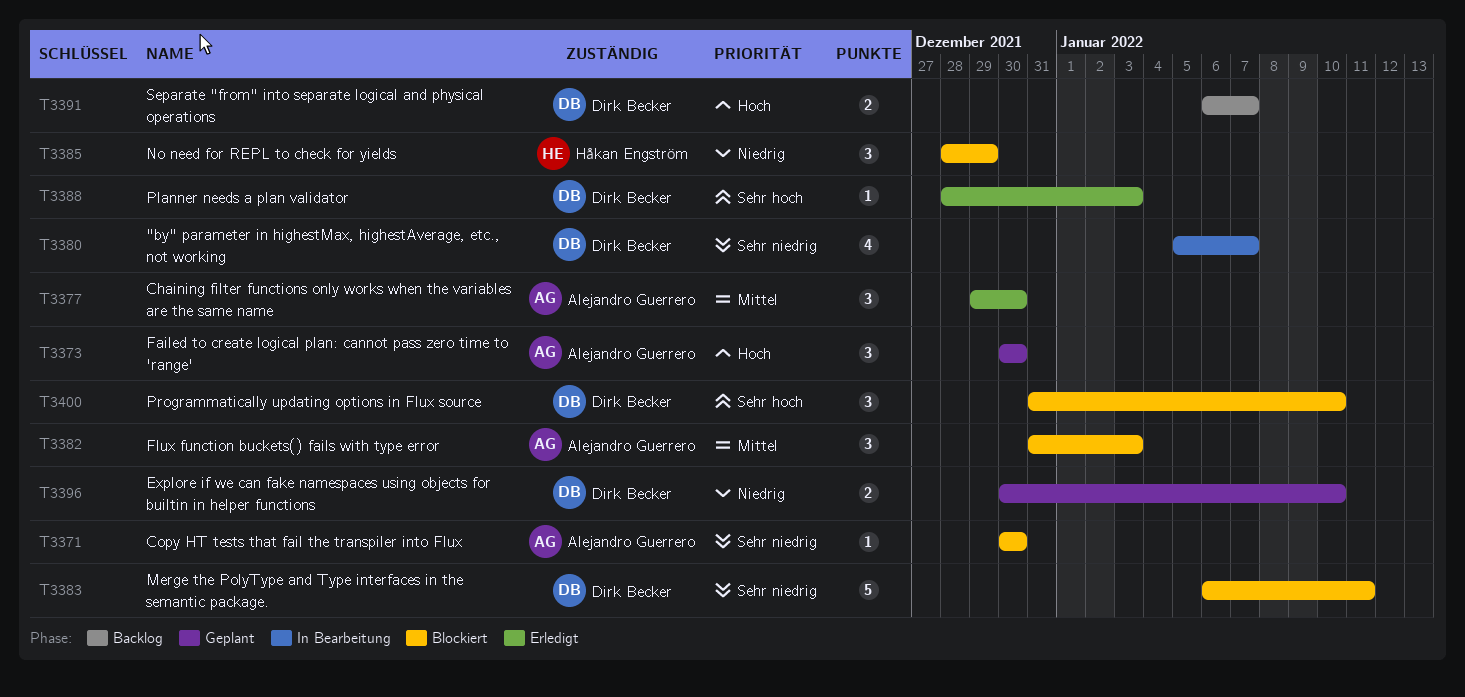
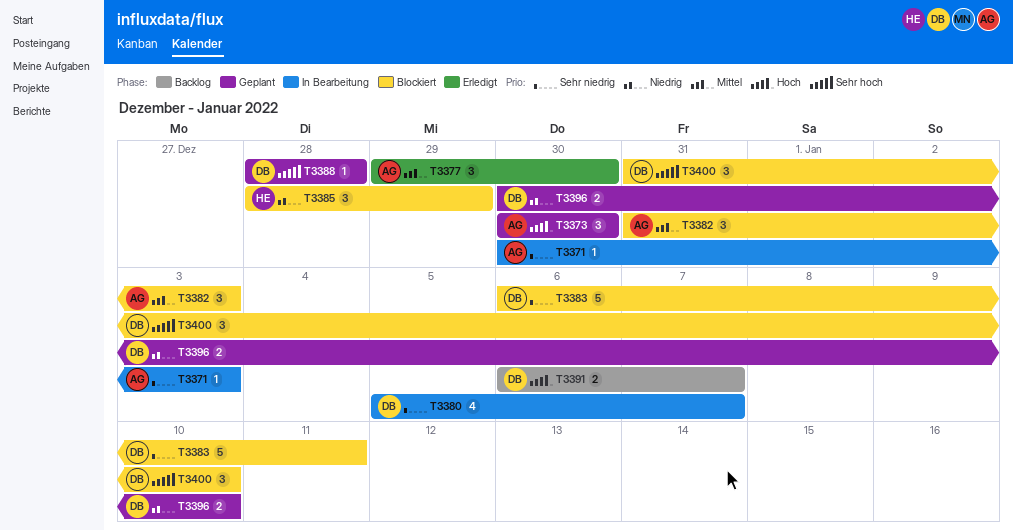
T3371, status: Blockiert -> In Bearbeitung
T3371, due: Dec 30 -> Jan 3
T3388, status: Erledigt -> Geplant
T3388, due: Jan 3 -> Dec 28

